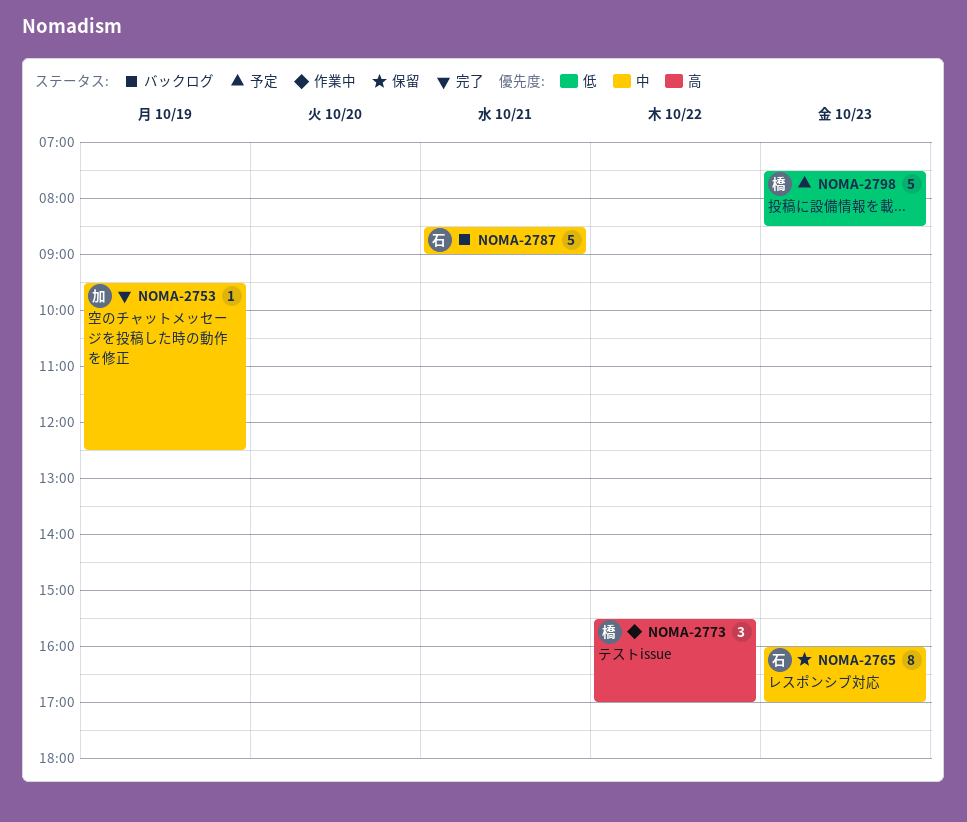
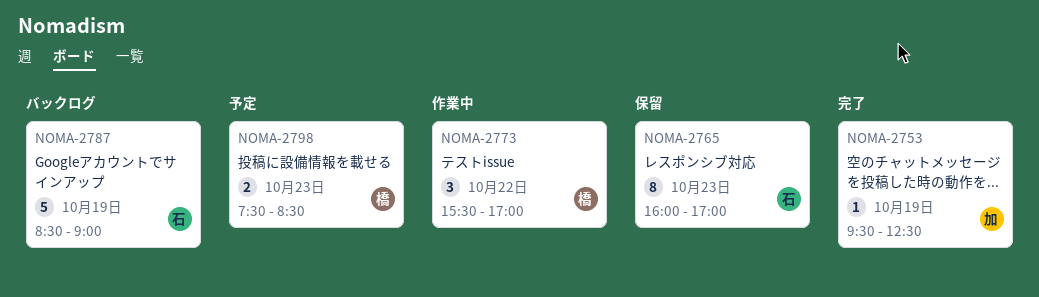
NOMA-2787, day: Oct 21 -> Oct 19
NOMA-2798, estimate: 5 -> 2

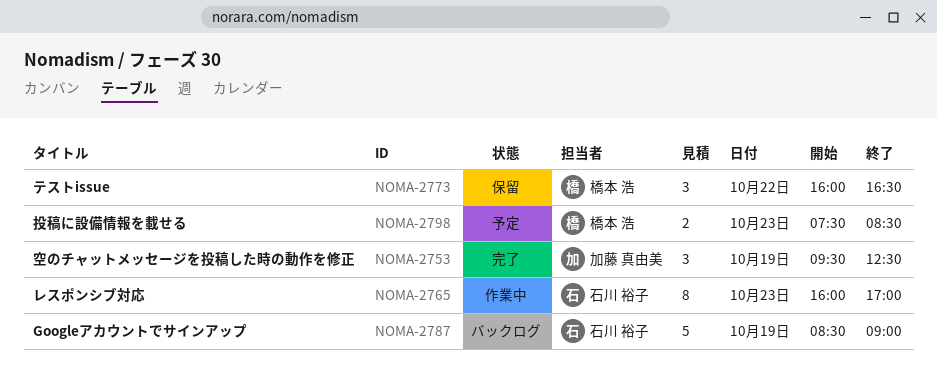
NOMA-2753, estimate: 1 -> 3
NOMA-2765, status: 保留 -> 作業中
NOMA-2773, status: 作業中 -> 保留
NOMA-2773, begins: 15:30 -> 16:00
NOMA-2773, ends: 17:00 -> 16:30

